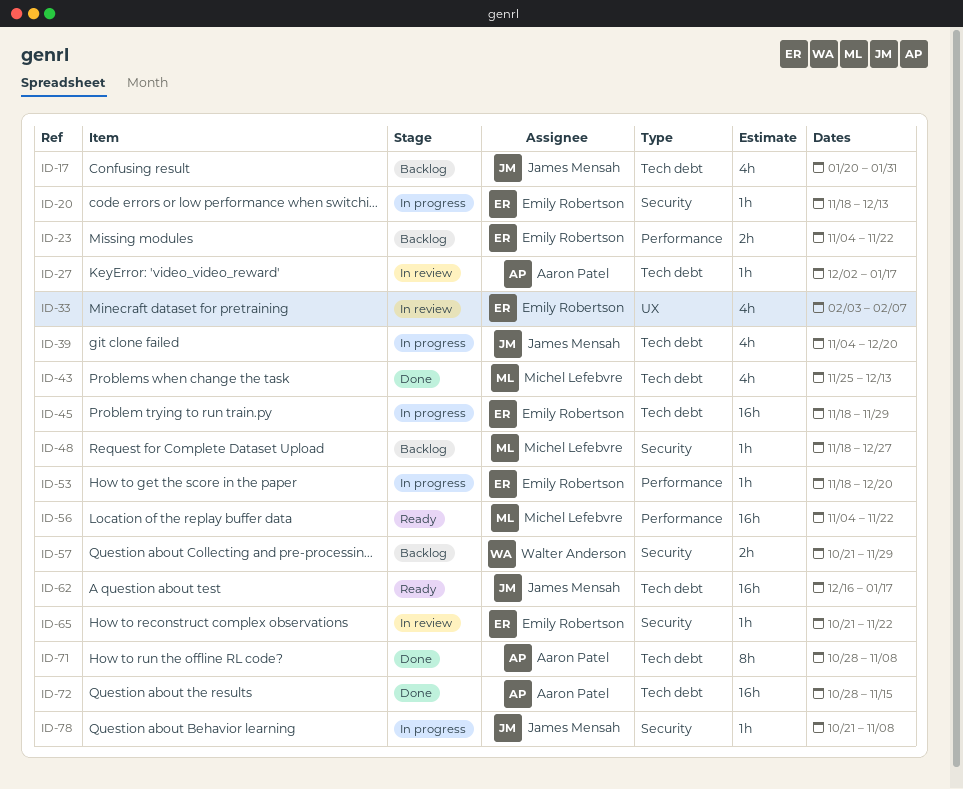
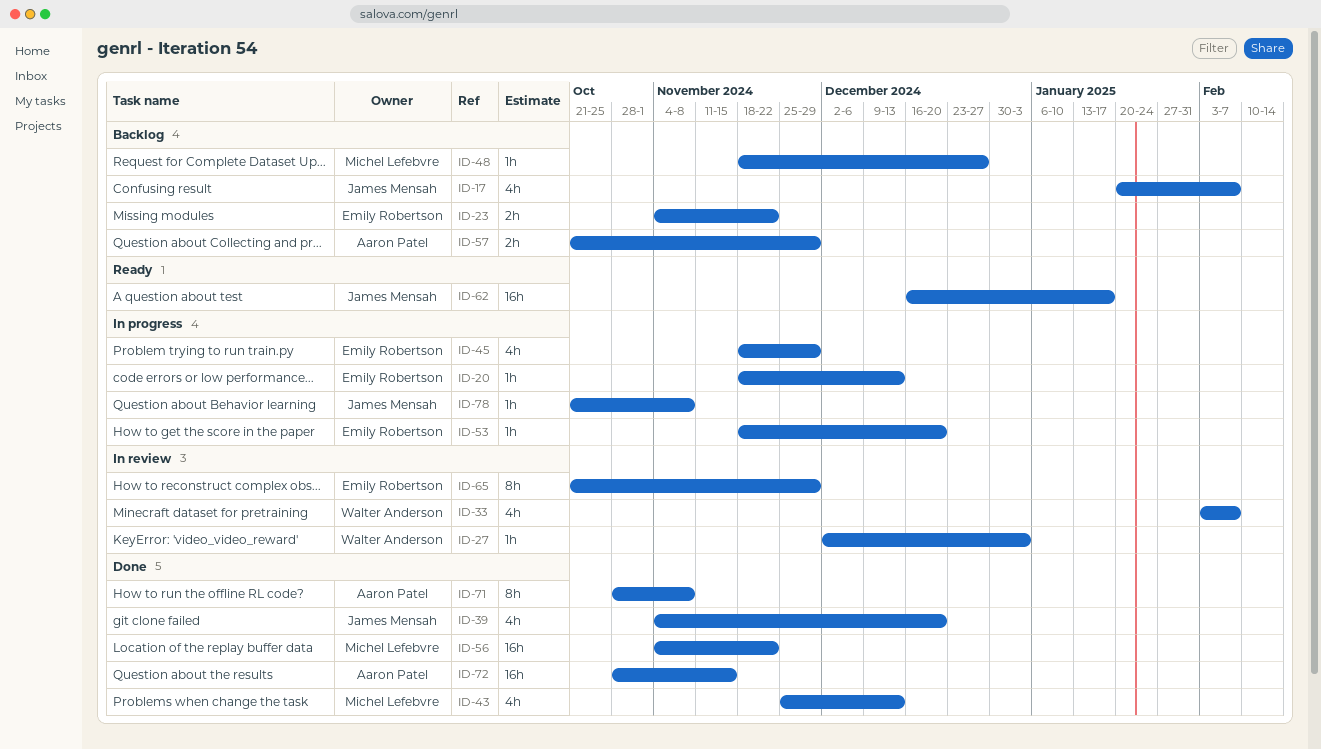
ID-17, due: Jan 31 -> Feb 7
ID-27, owner: Aaron Patel -> Walter Anderson
ID-27, due: Jan 17 -> Jan 3
ID-33, owner: Emily Robertson -> Walter Anderson
ID-39, status: In progress -> Done
ID-45, estimate: 16h -> 4h
ID-56, status: Ready -> Done
ID-57, owner: Walter Anderson -> Aaron Patel
ID-65, estimate: 1h -> 8h
ID-65, due: Nov 22 -> Nov 29

